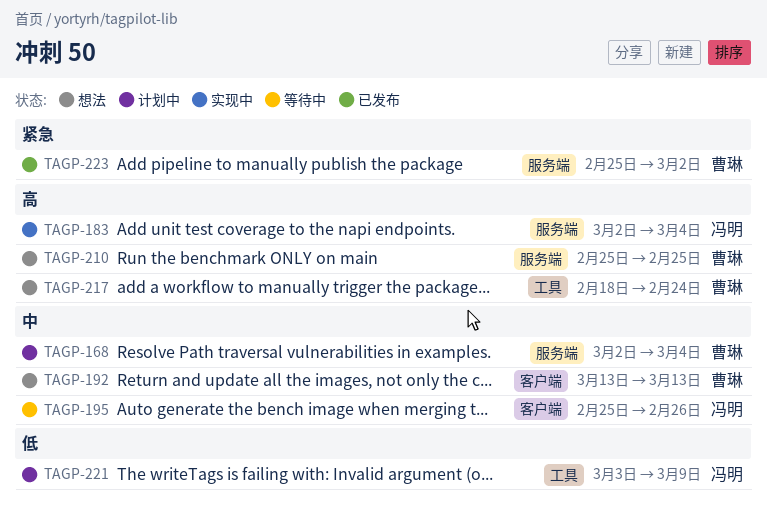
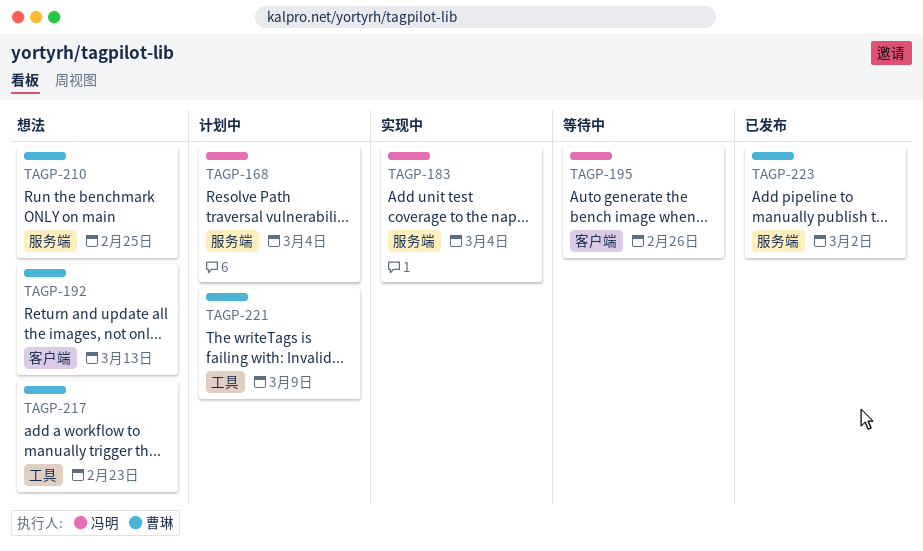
TAGP-168, owner: 曹琳 -> 冯明
TAGP-217, due: Feb 24 -> Feb 23
TAGP-221, owner: 冯明 -> 曹琳

